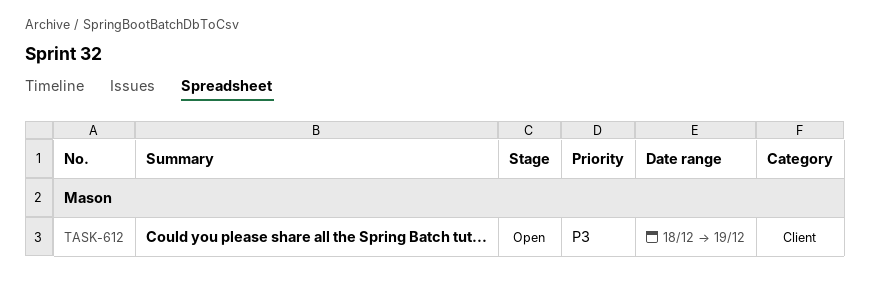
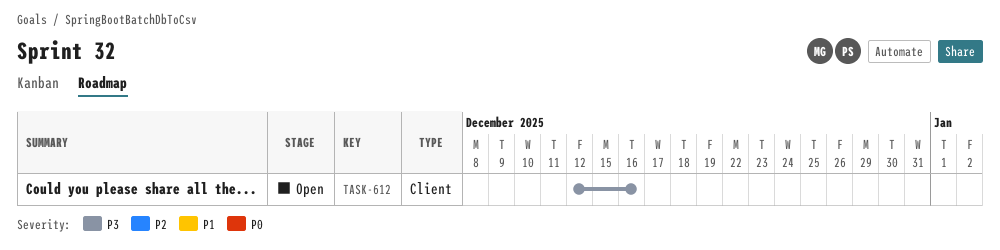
TASK-612, start: Dec 18 -> Dec 12
TASK-612, due: Dec 19 -> Dec 16

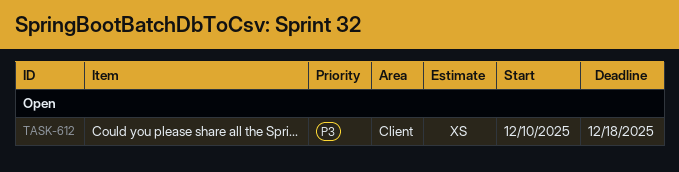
TASK-612, start: Dec 12 -> Dec 10
TASK-612, due: Dec 16 -> Dec 18

